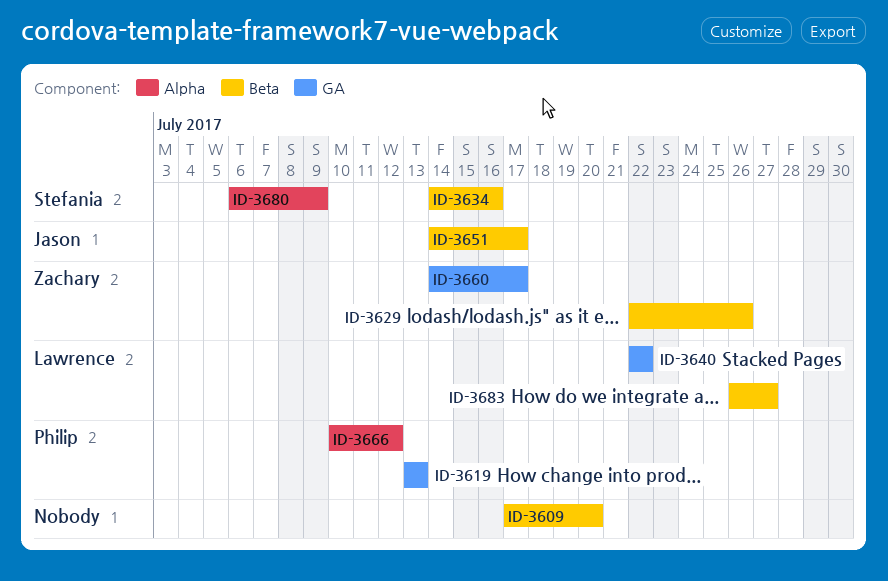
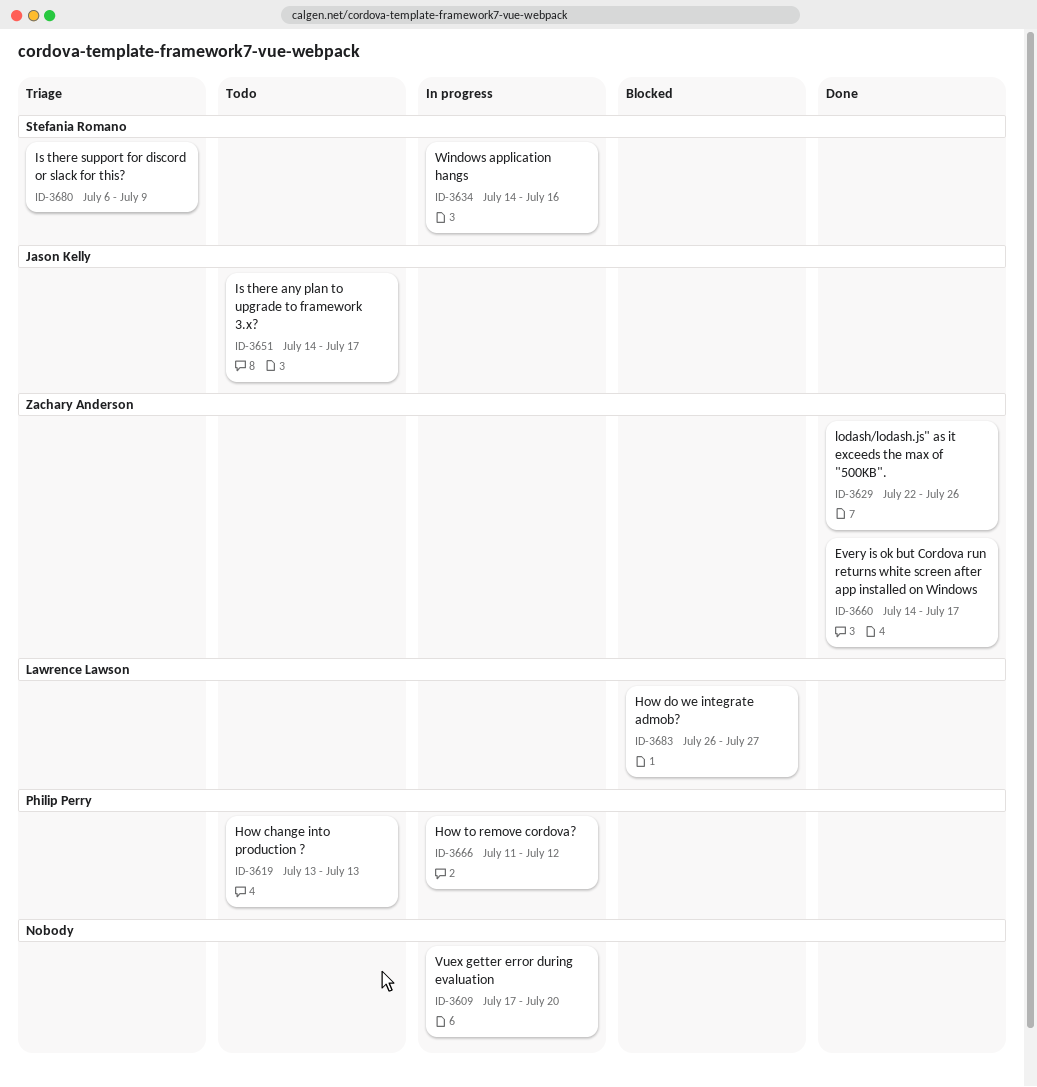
ID-3640: present -> none
ID-3666, start: Jul 10 -> Jul 11

